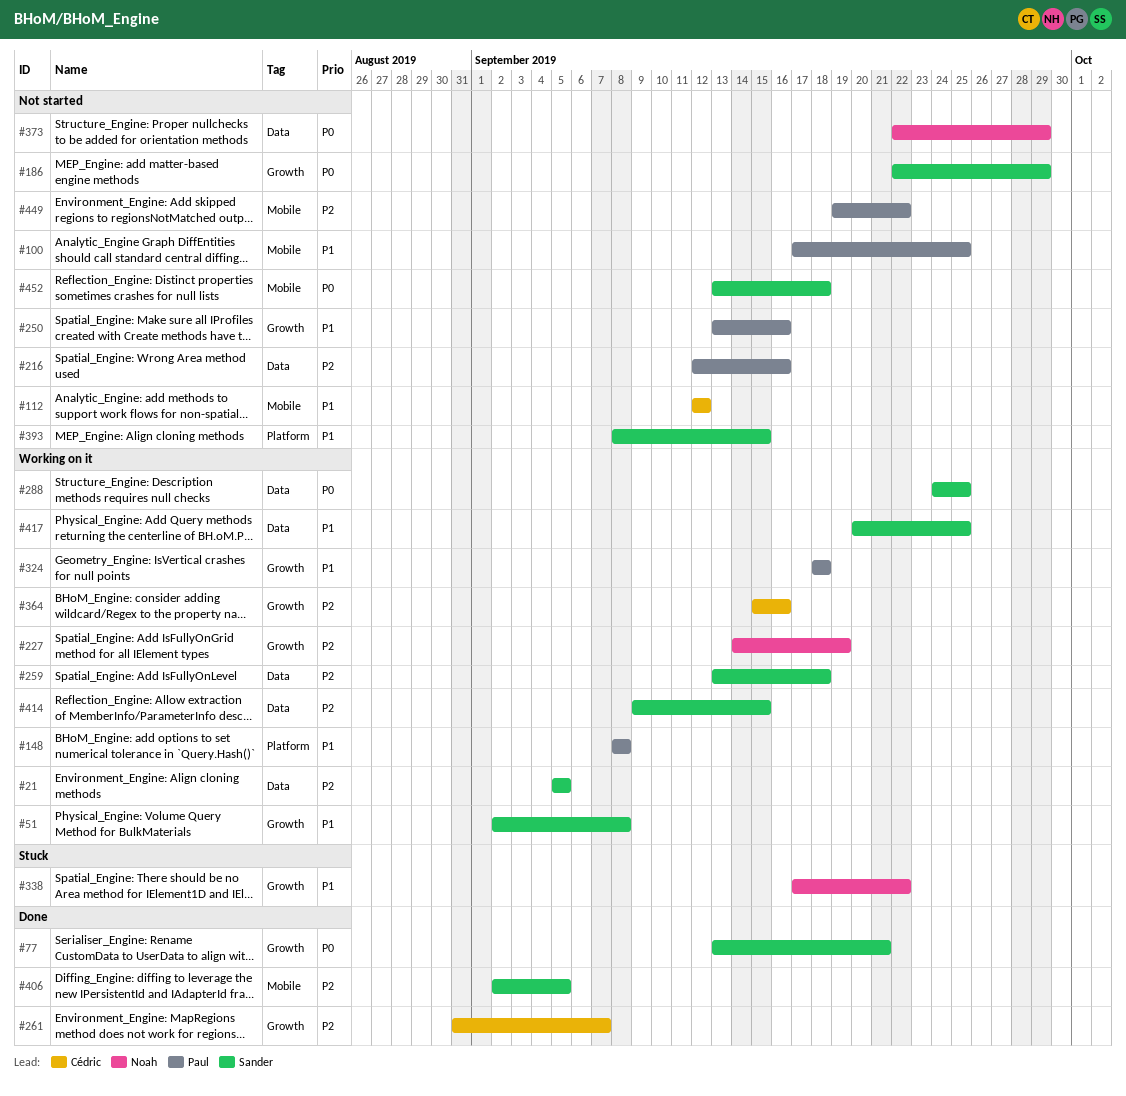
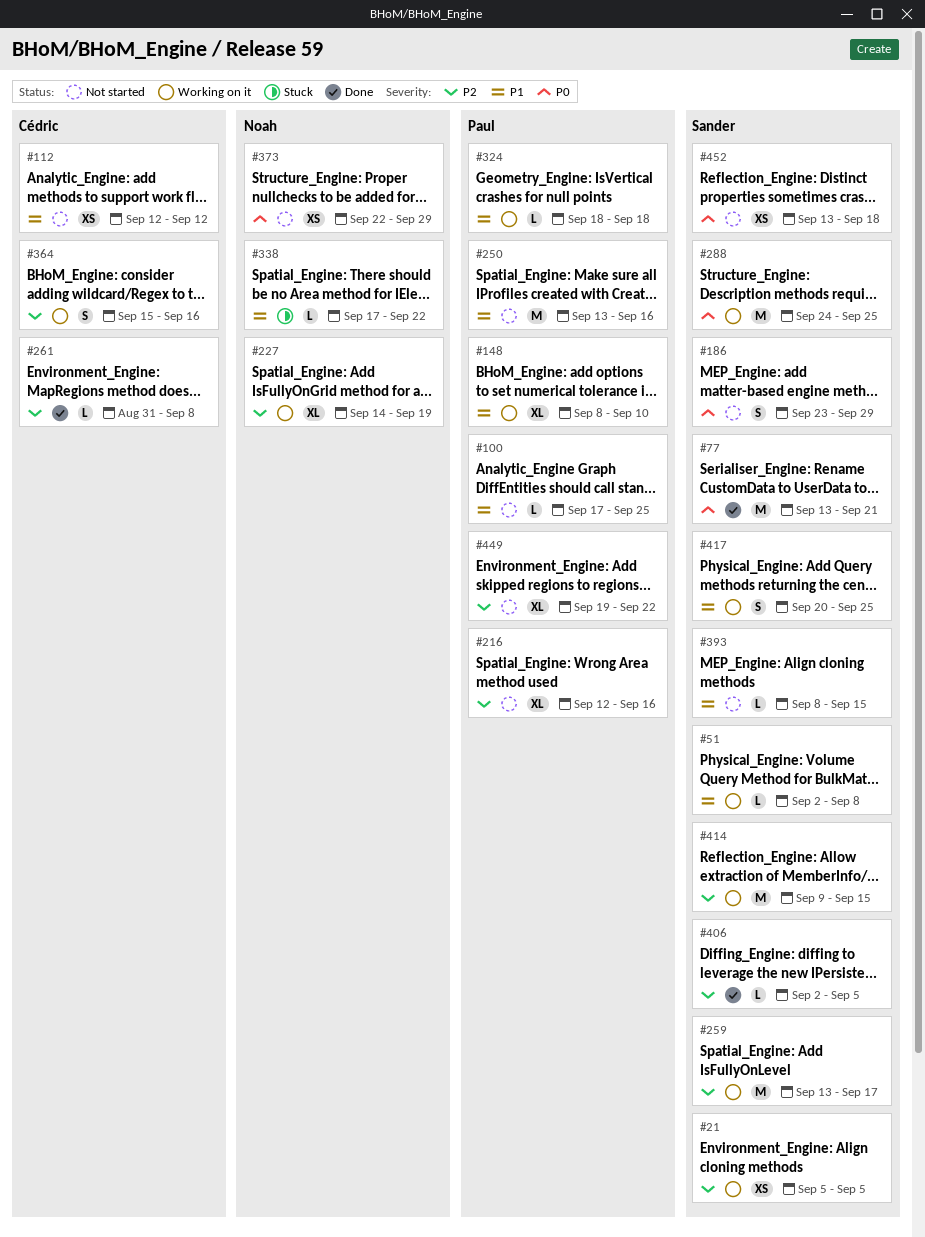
#148, due: Sep 8 -> Sep 10
#186, start: Sep 22 -> Sep 23
#259, due: Sep 18 -> Sep 17
#261, due: Sep 7 -> Sep 8

